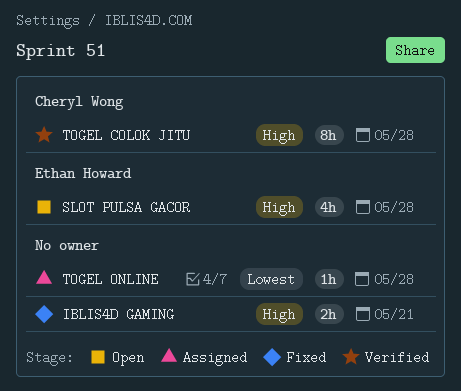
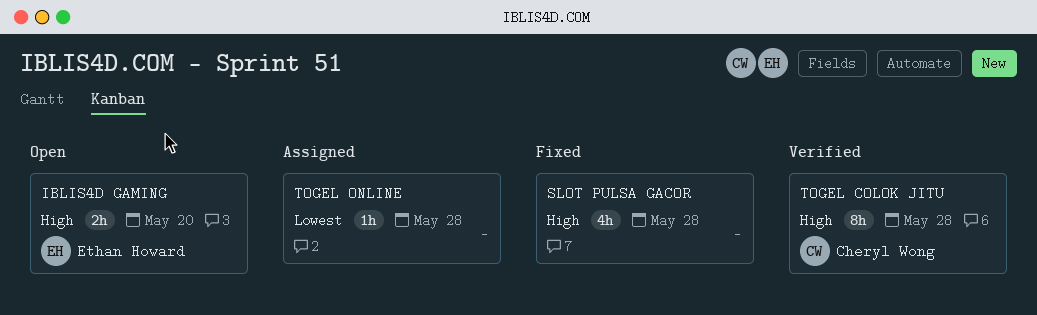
IBLIS4D GAMING, status: Fixed -> Open
IBLIS4D GAMING, owner: none -> Ethan Howard
IBLIS4D GAMING, due: May 21 -> May 20
SLOT PULSA GACOR, status: Open -> Fixed
SLOT PULSA GACOR, owner: Ethan Howard -> none

